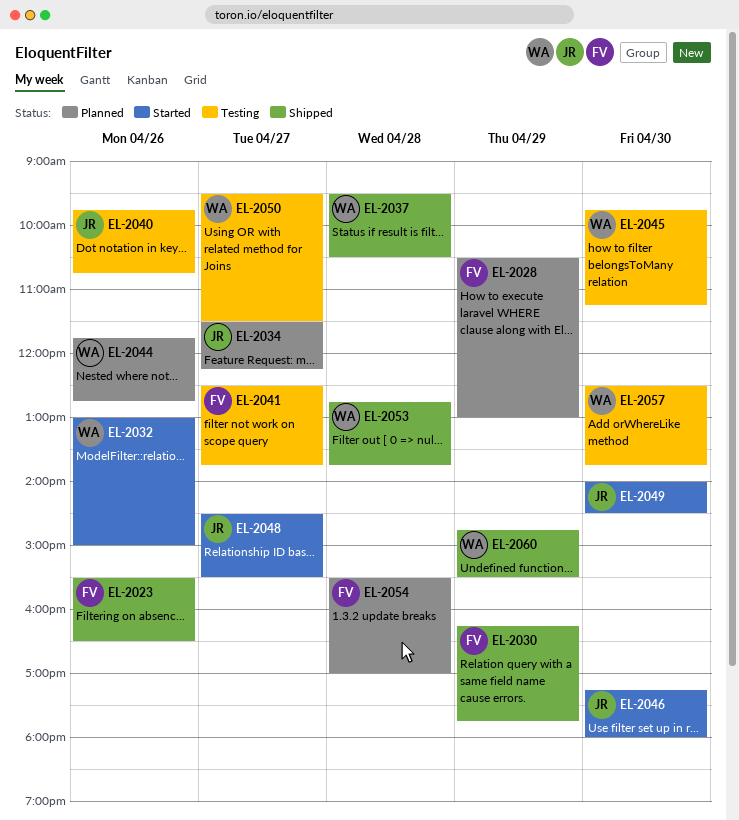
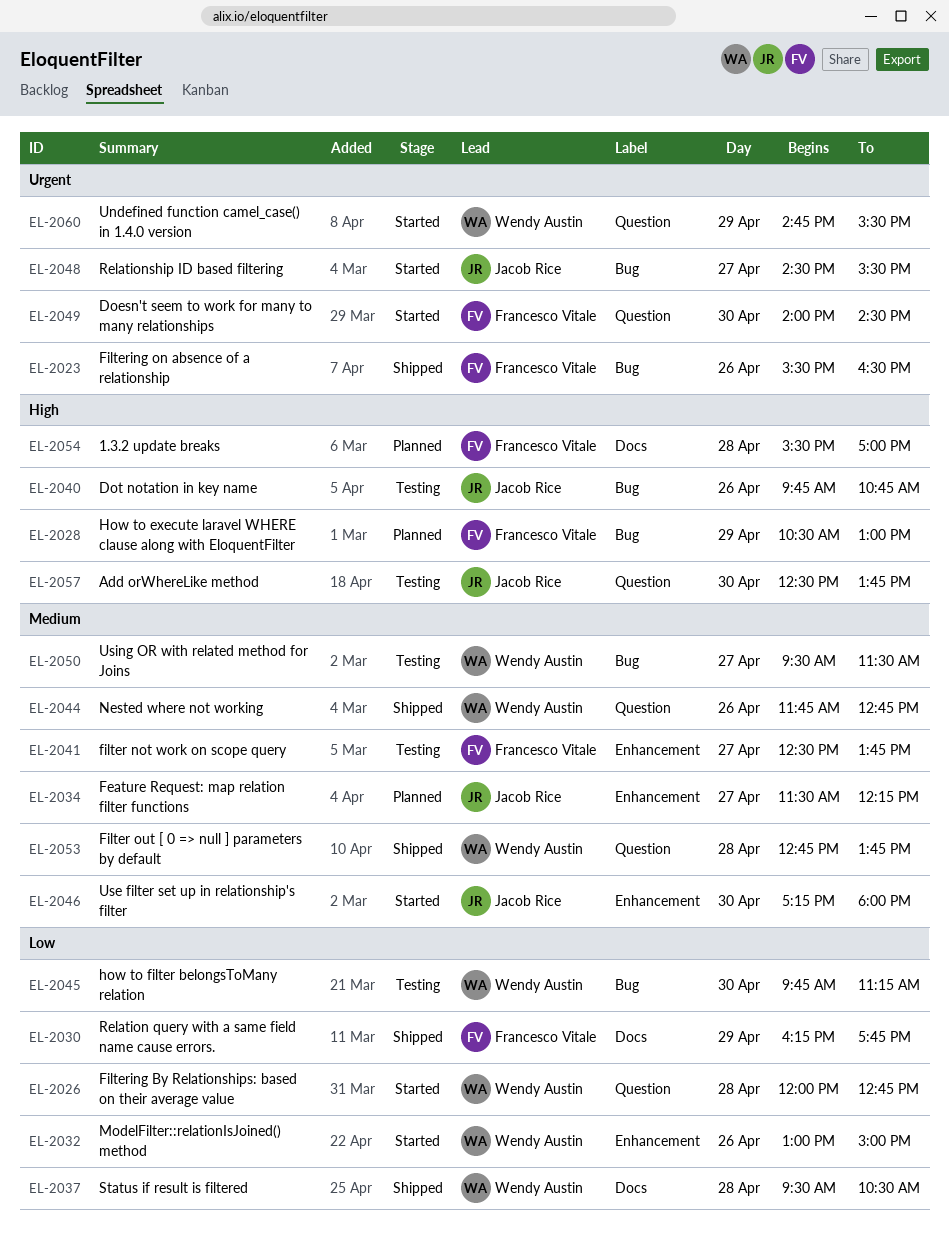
EL-2026: none -> present
EL-2044, status: Planned -> Shipped
EL-2049, owner: Jacob Rice -> Francesco Vitale
EL-2057, owner: Wendy Austin -> Jacob Rice
EL-2060, status: Shipped -> Started

